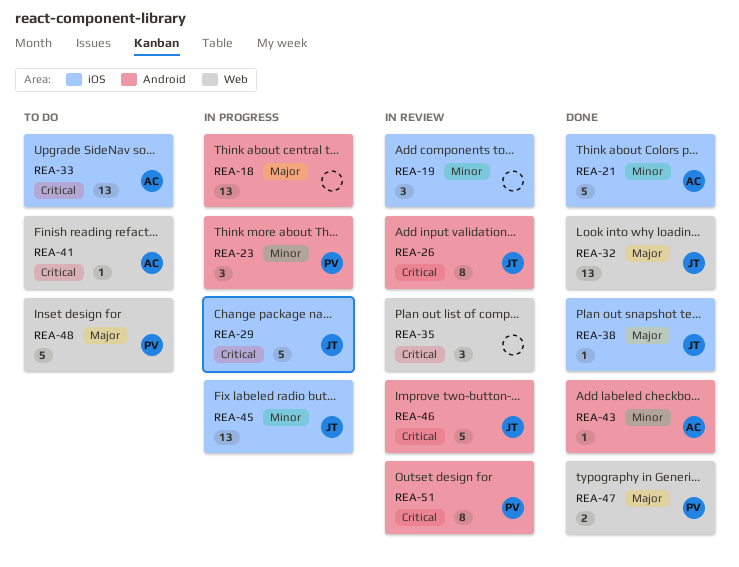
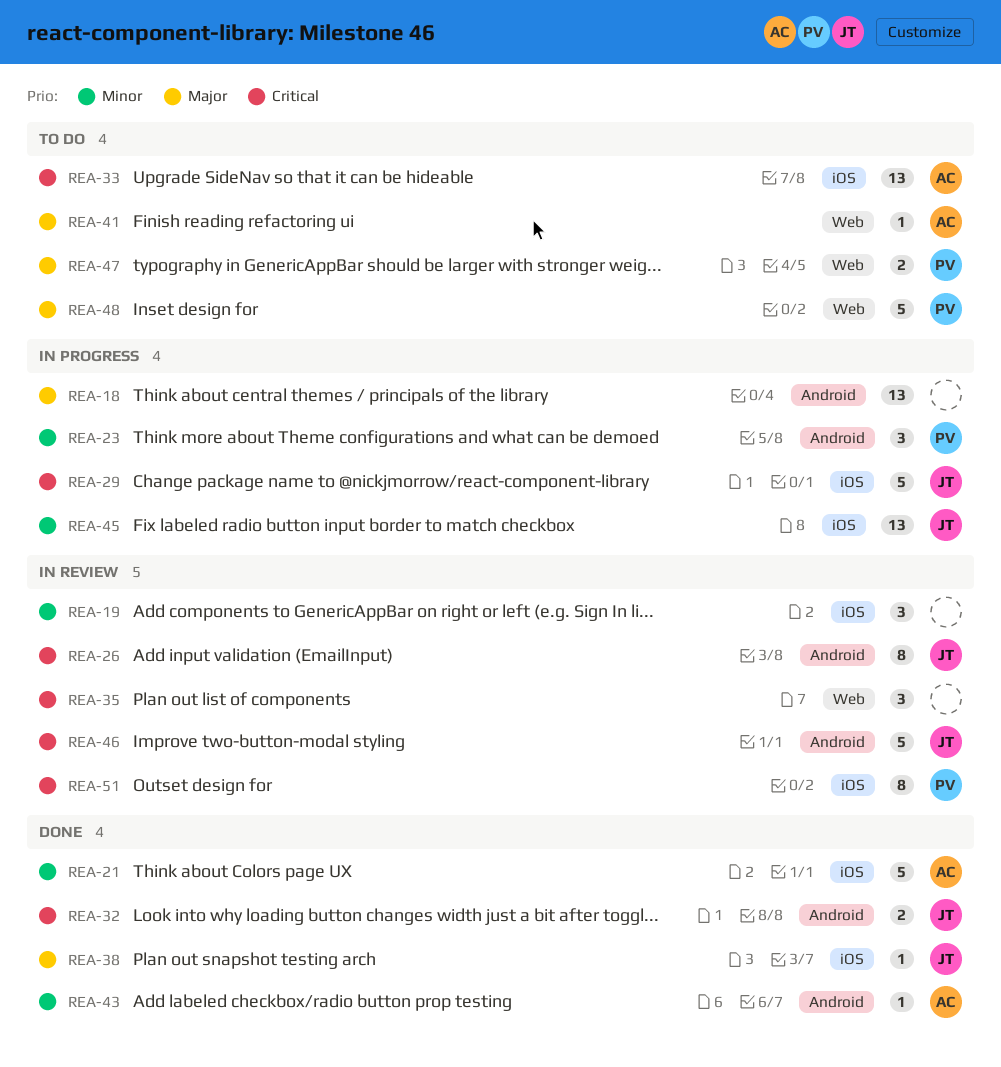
REA-32, priority: Major -> Critical
REA-32, label: Web -> Android
REA-32, estimate: 13 -> 2
REA-41, priority: Critical -> Major
REA-47, status: Done -> To do
REA-51, label: Android -> iOS

